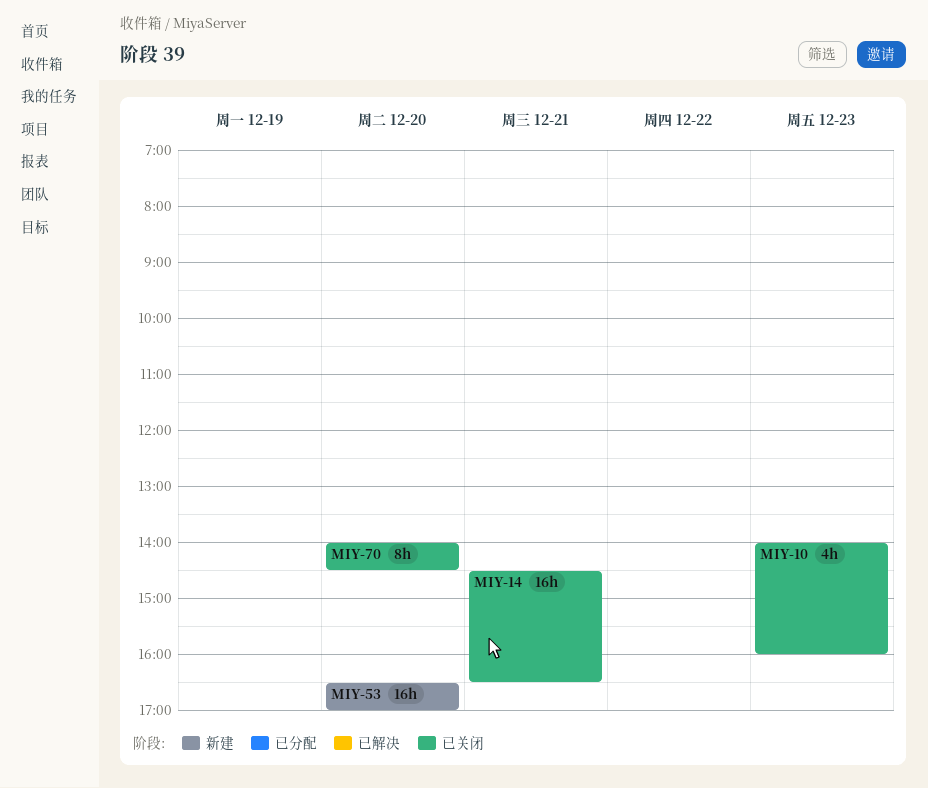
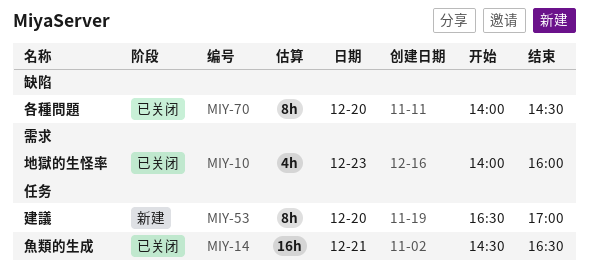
MIY-53, estimate: 16h -> 8h

